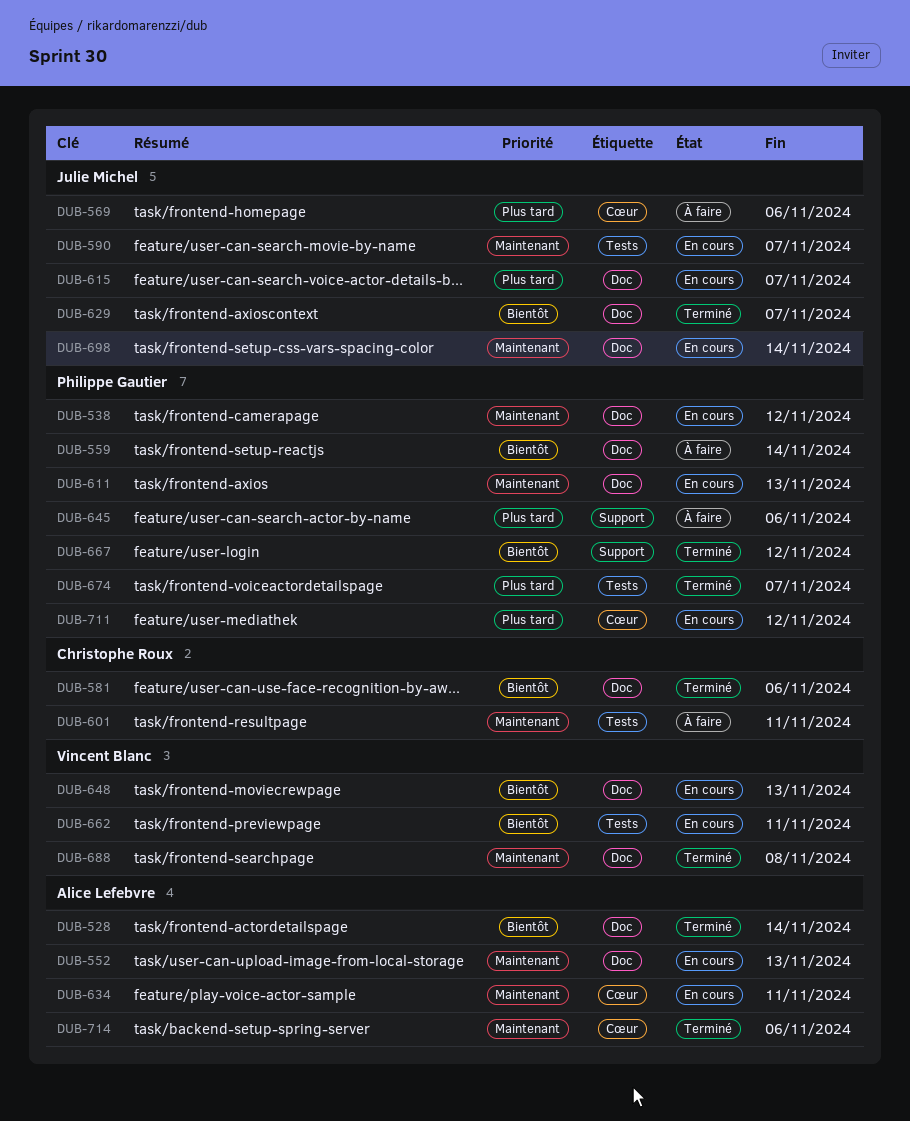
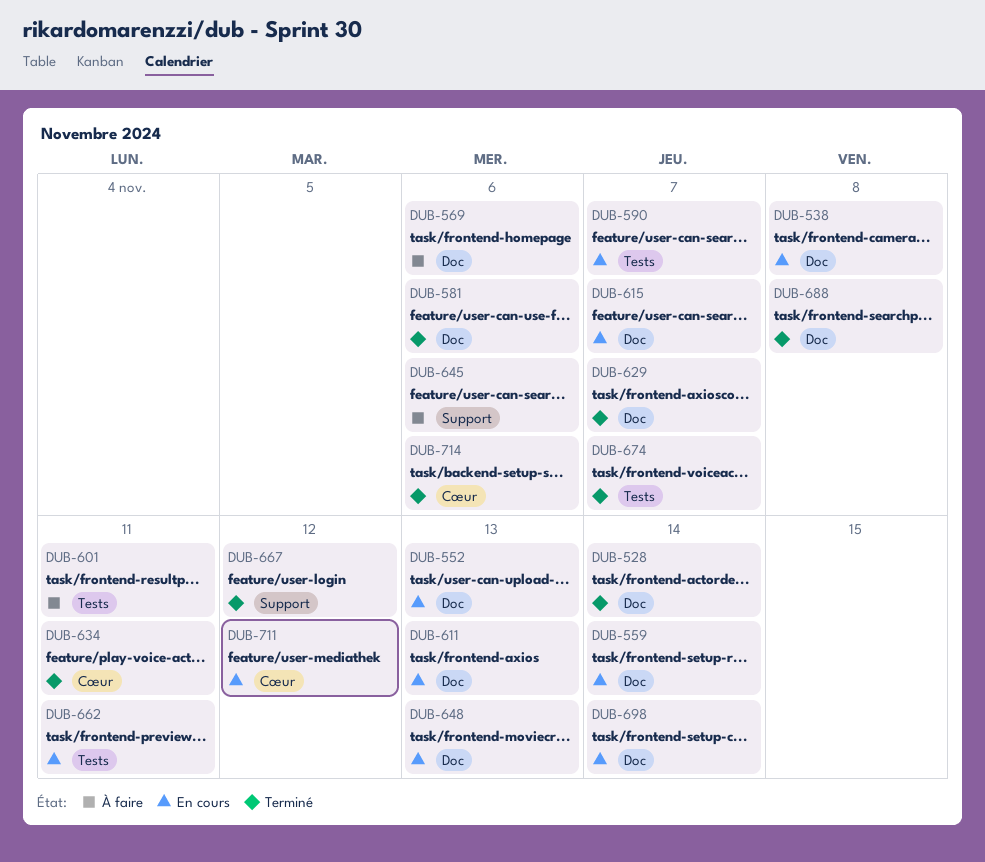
DUB-538, due: Nov 12 -> Nov 8
DUB-559, status: À faire -> En cours
DUB-569, label: Cœur -> Doc
DUB-634, status: En cours -> Terminé

